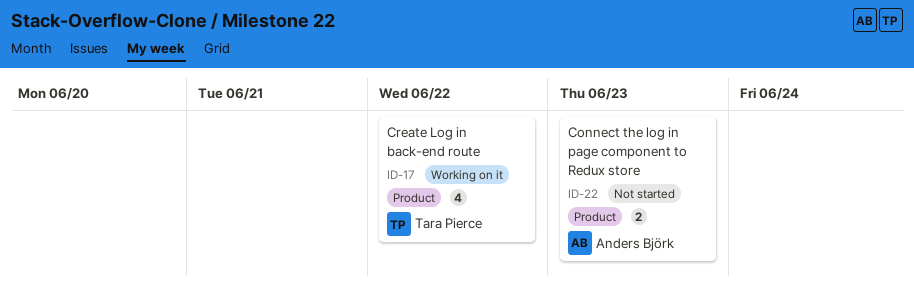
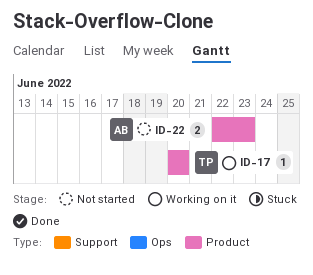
ID-17, estimate: 4 -> 1
ID-17, due: Jun 22 -> Jun 20

